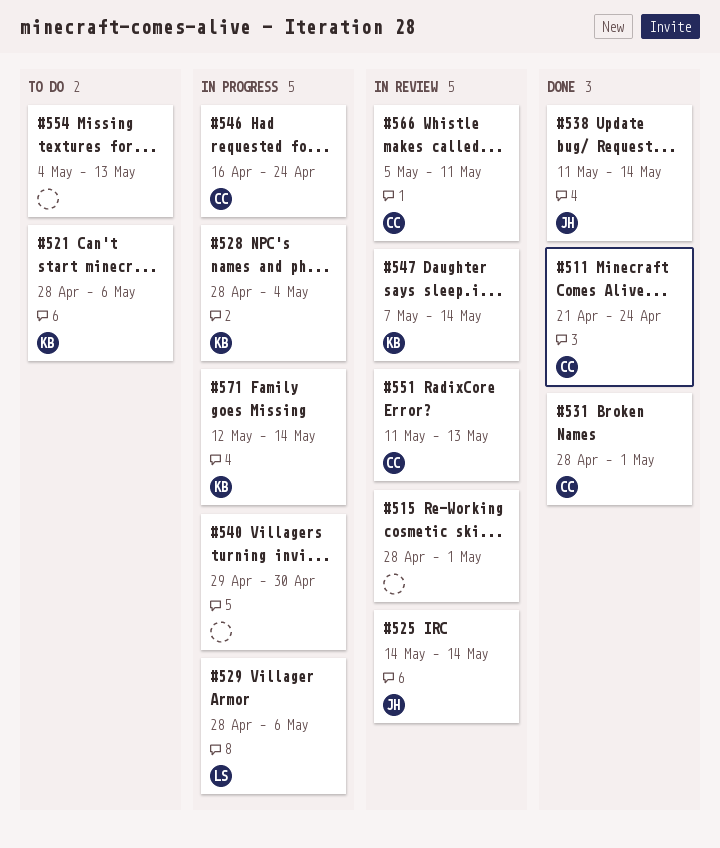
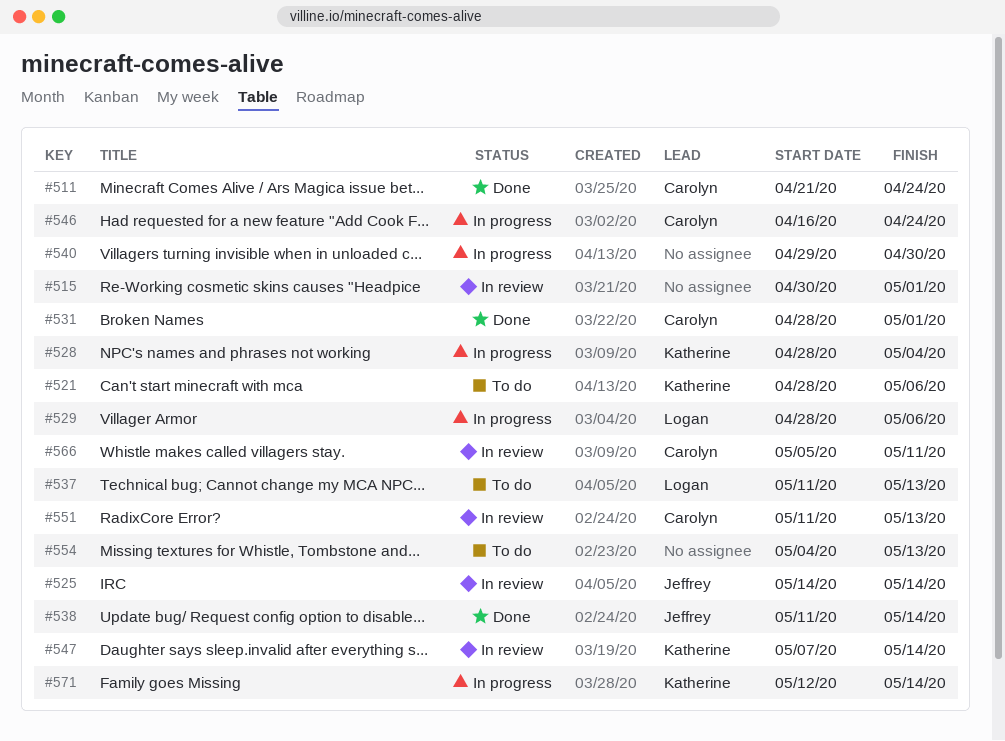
#515, start: Apr 28 -> Apr 30
#537: none -> present

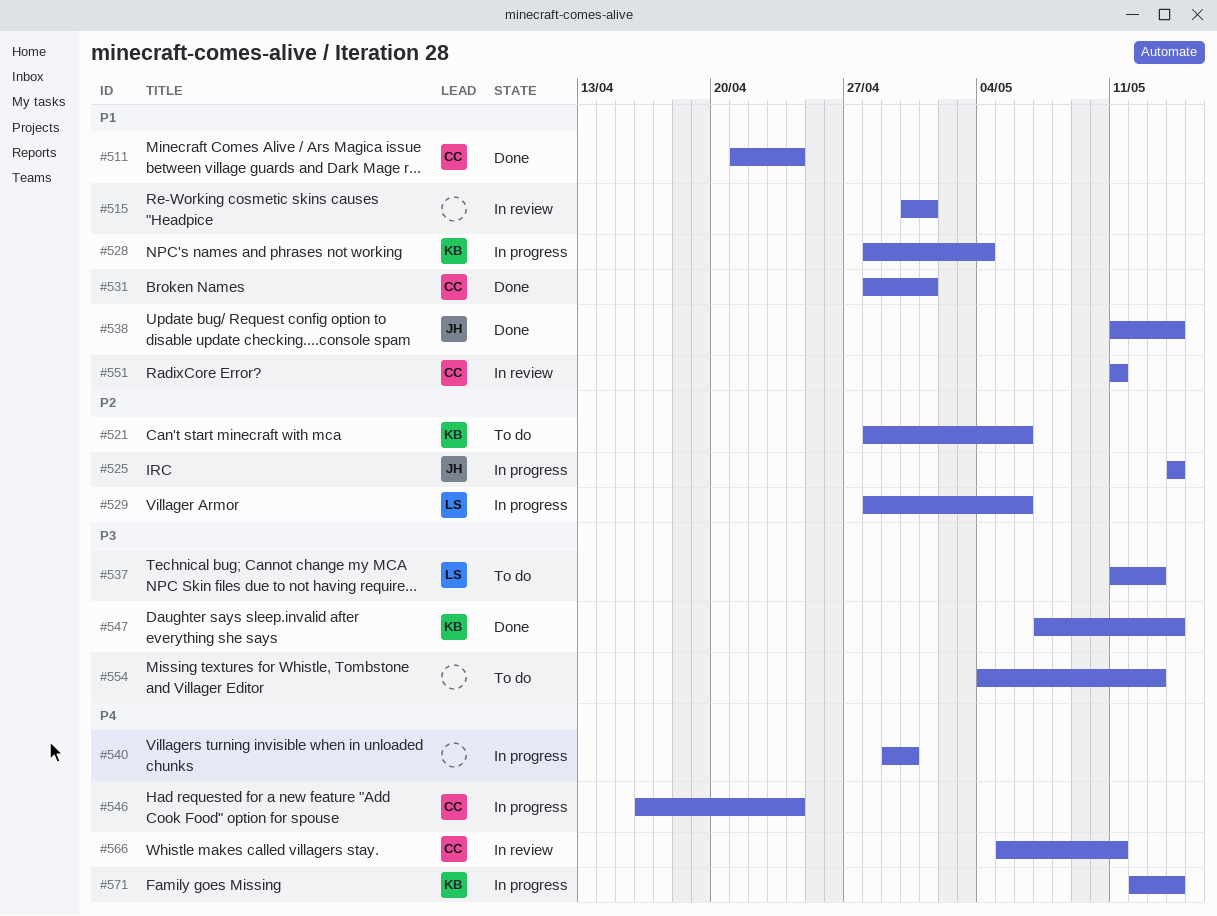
#525, status: In review -> In progress
#547, status: In review -> Done
#551, due: May 13 -> May 11

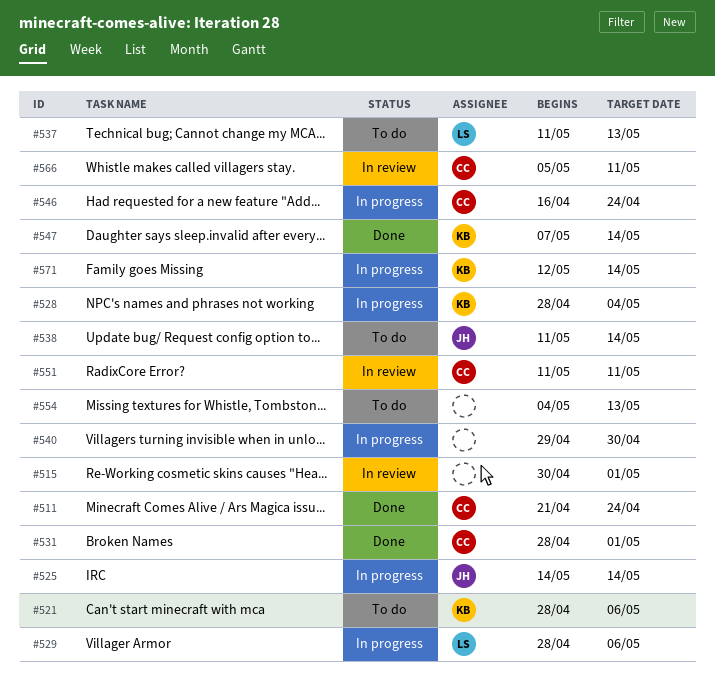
#538, status: Done -> To do

